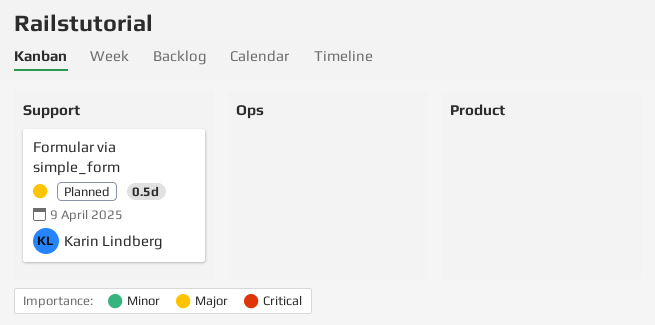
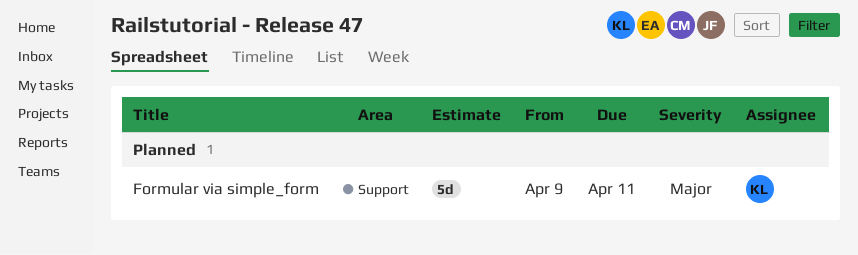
Formular via simple_form, estimate: 0.5d -> 5d
Formular via simple_form, due: Apr 9 -> Apr 11

